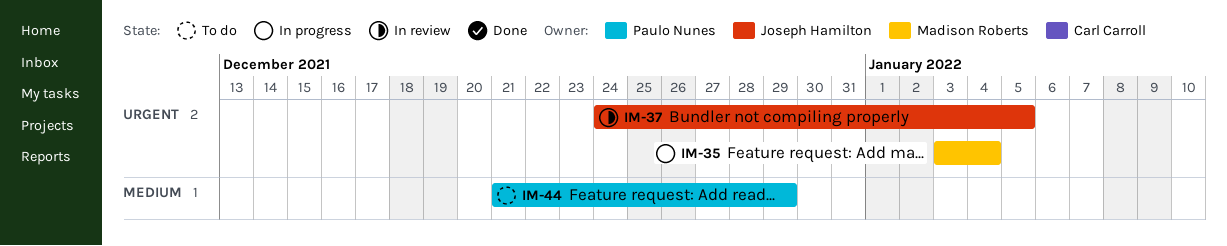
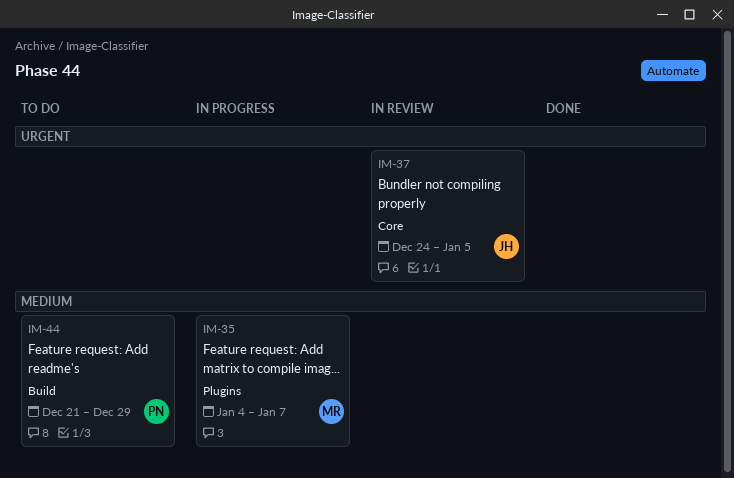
IM-35, priority: Urgent -> Medium
IM-35, start: Jan 3 -> Jan 4
IM-35, due: Jan 4 -> Jan 7

